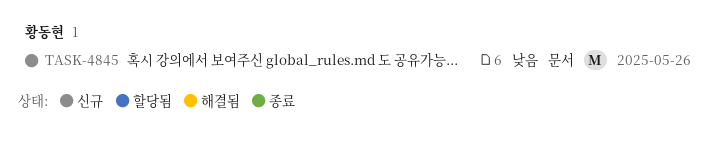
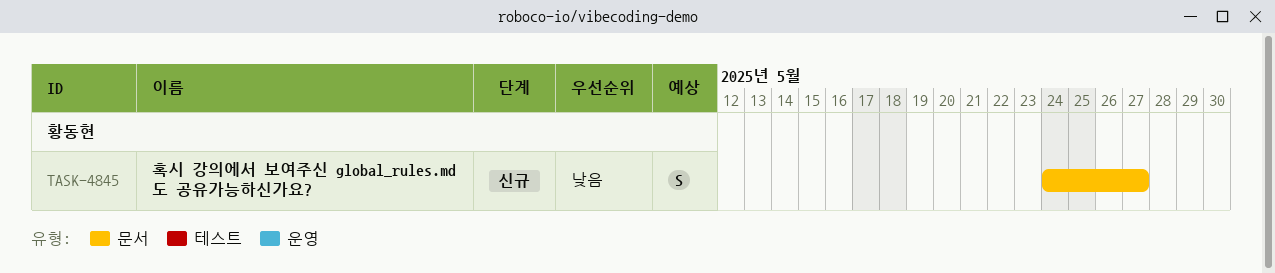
TASK-4845, estimate: M -> S
TASK-4845, due: May 26 -> May 27

